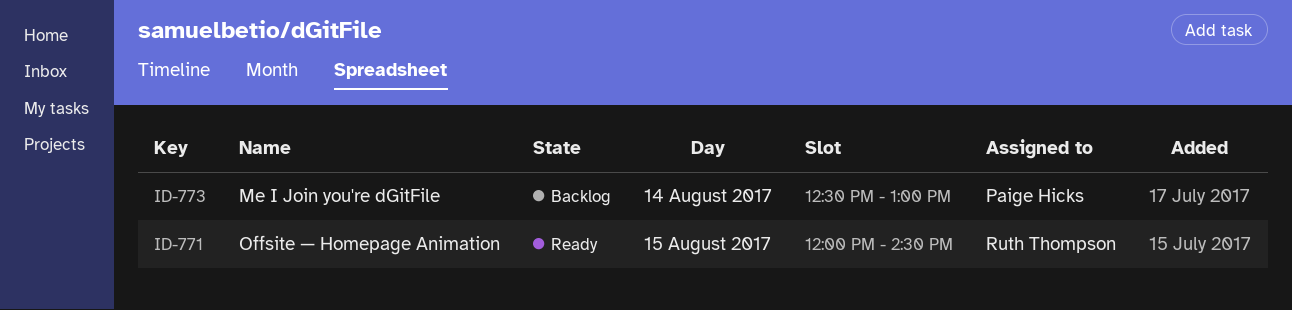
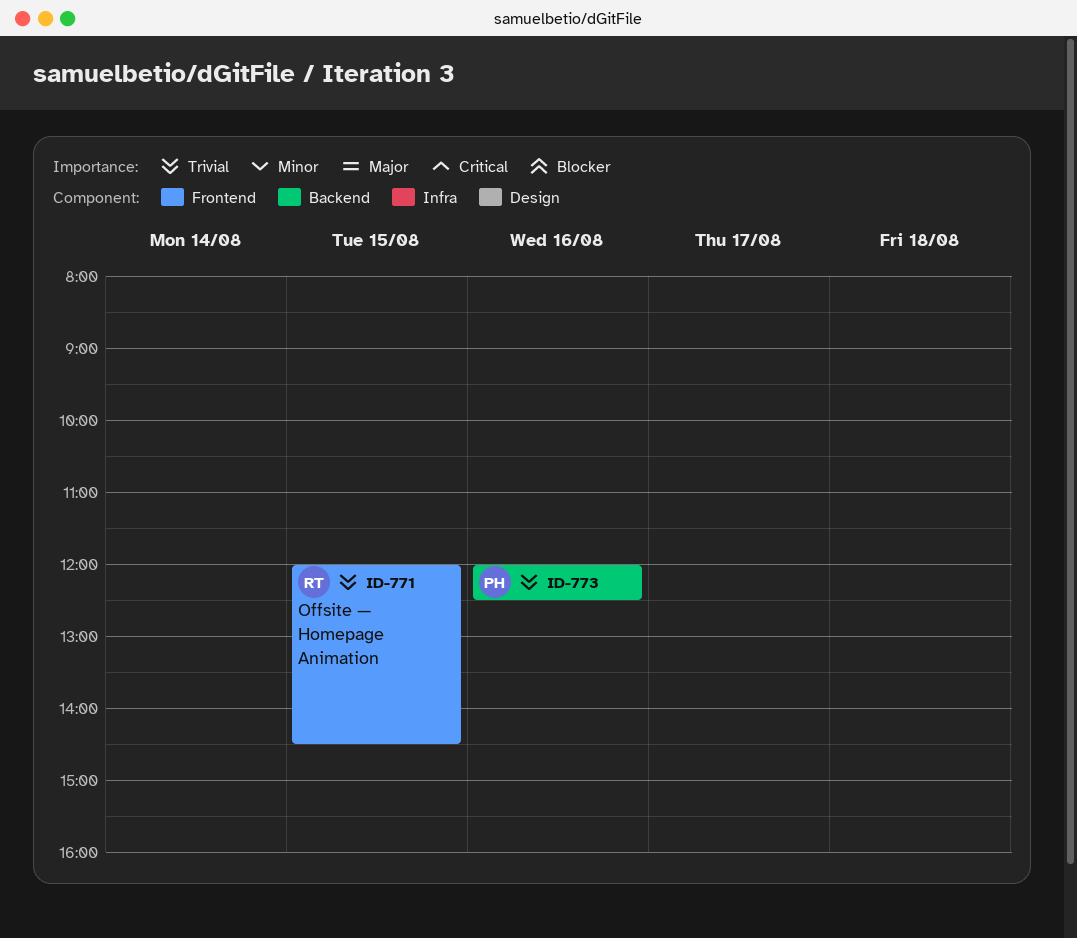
ID-773, day: Aug 14 -> Aug 16
ID-773, begins: 12:30 -> 12:00
ID-773, ends: 13:00 -> 12:30

